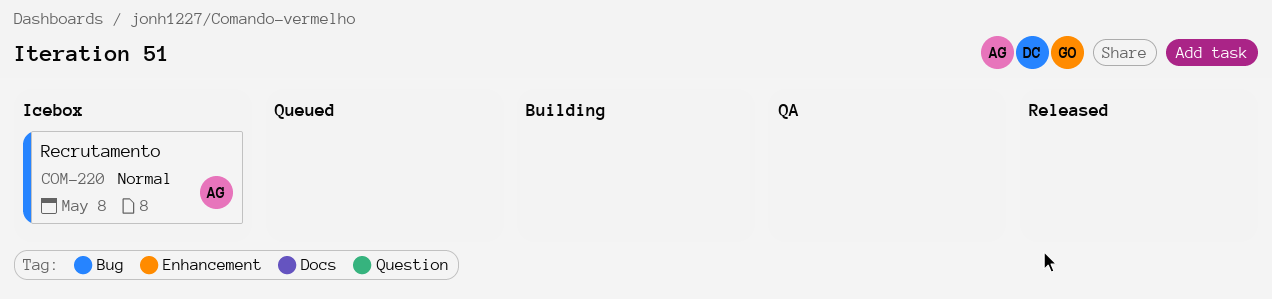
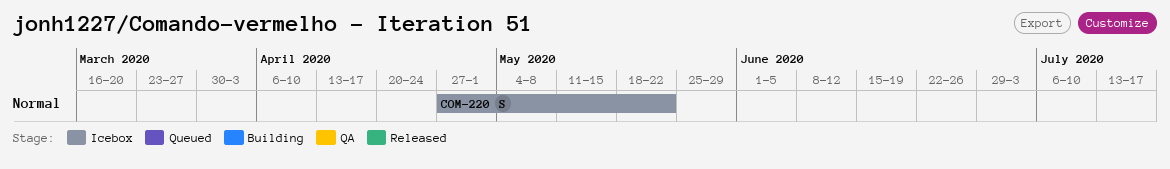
COM-220, due: May 8 -> May 22

